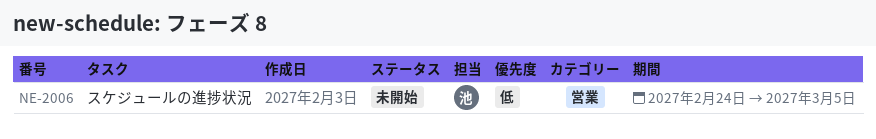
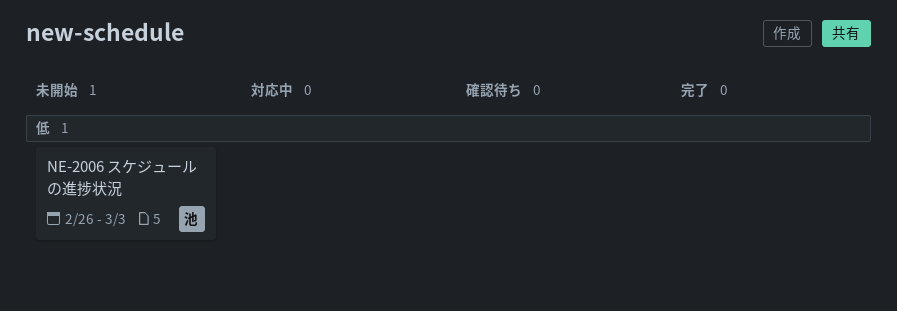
NE-2006, start: Feb 24 -> Feb 26
NE-2006, due: Mar 5 -> Mar 3

